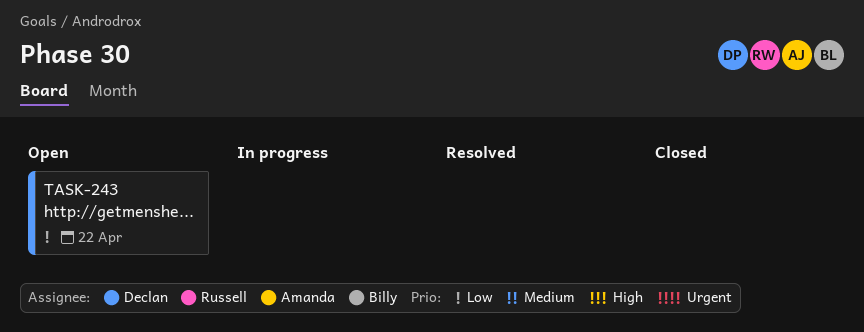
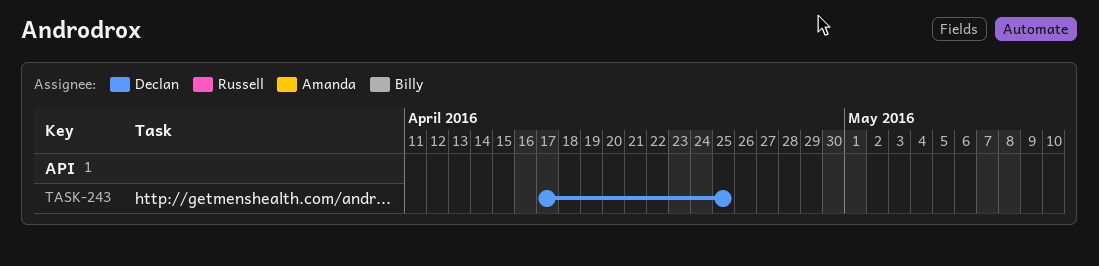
TASK-243, due: Apr 22 -> Apr 25

